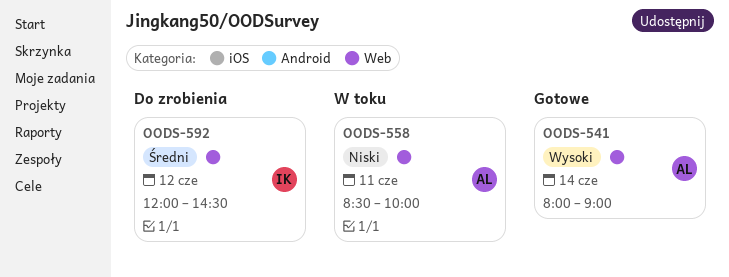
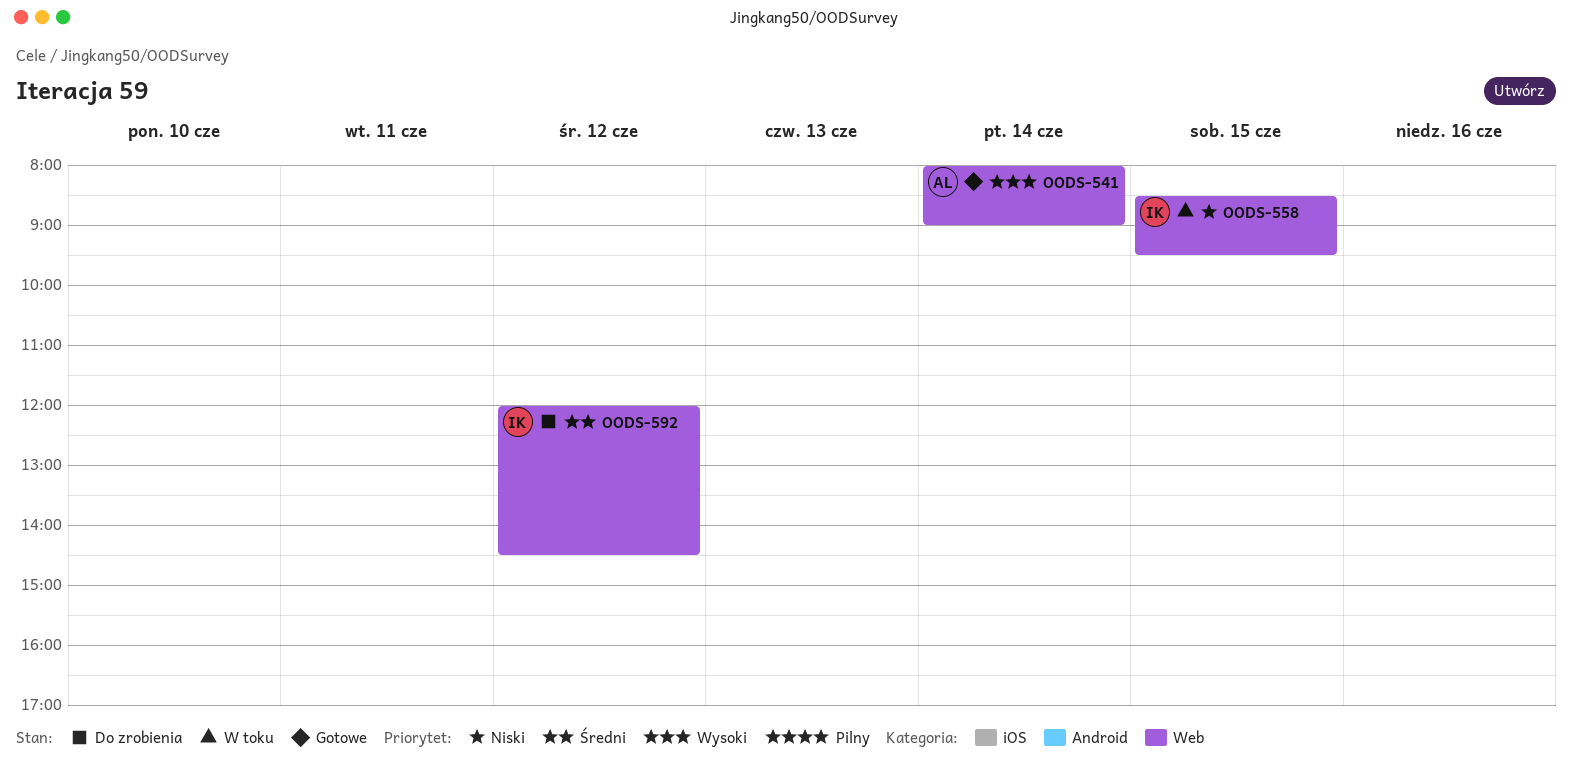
OODS-558, owner: AL -> IK
OODS-558, day: Jun 11 -> Jun 15
OODS-558, ends: 10:00 -> 09:30

